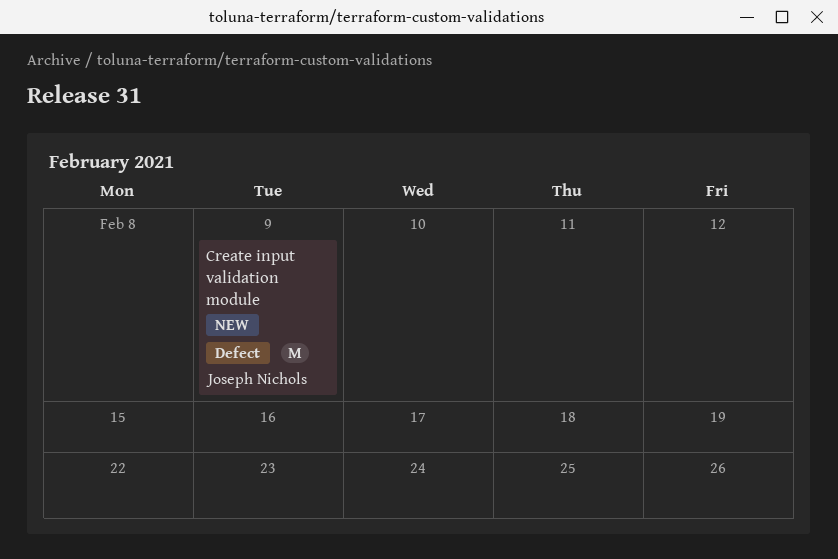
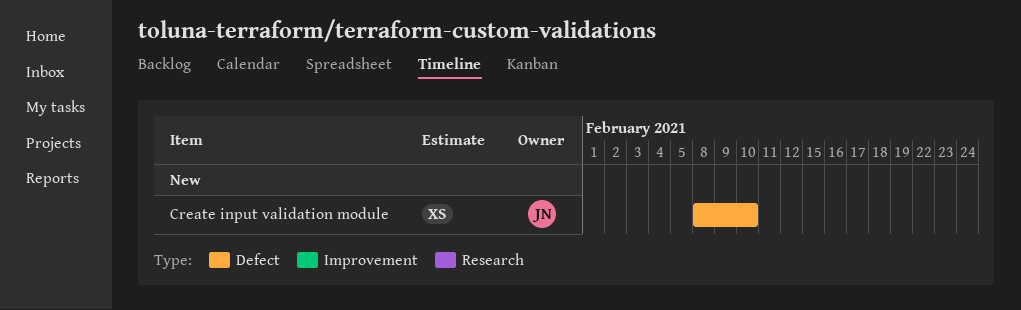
Create input validation module, estimate: M -> XS
Create input validation module, due: Feb 9 -> Feb 10

